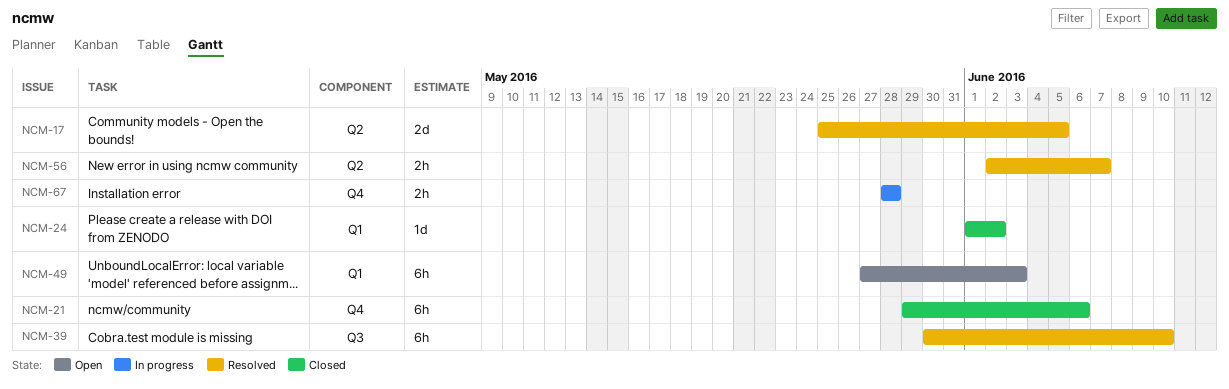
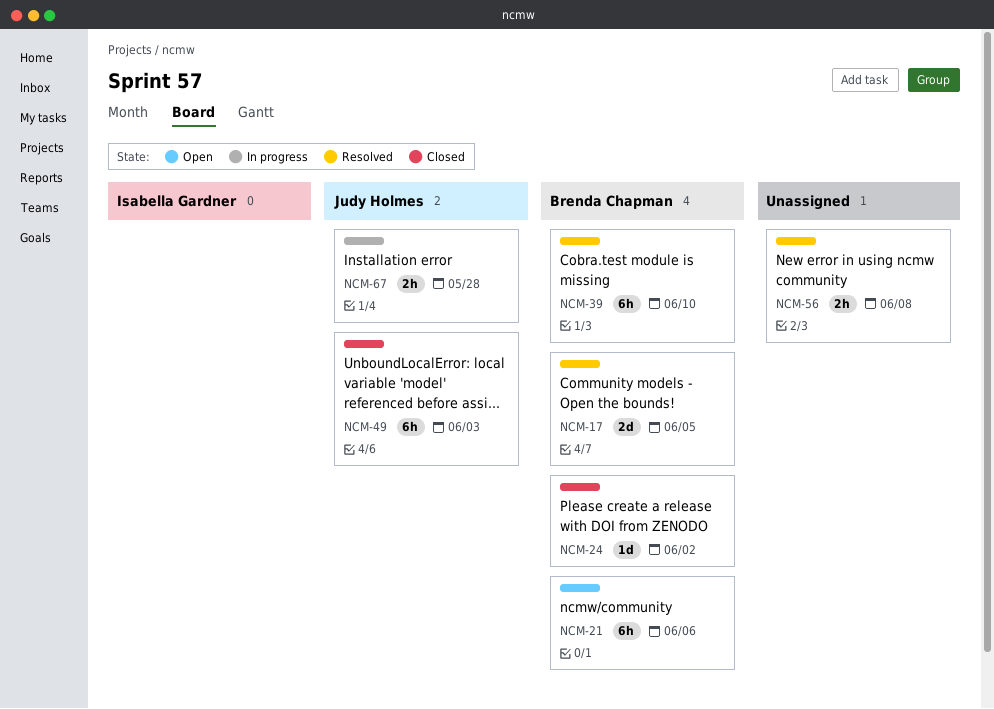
NCM-21, status: Closed -> Open
NCM-49, status: Open -> Closed
NCM-56, due: Jun 7 -> Jun 8

